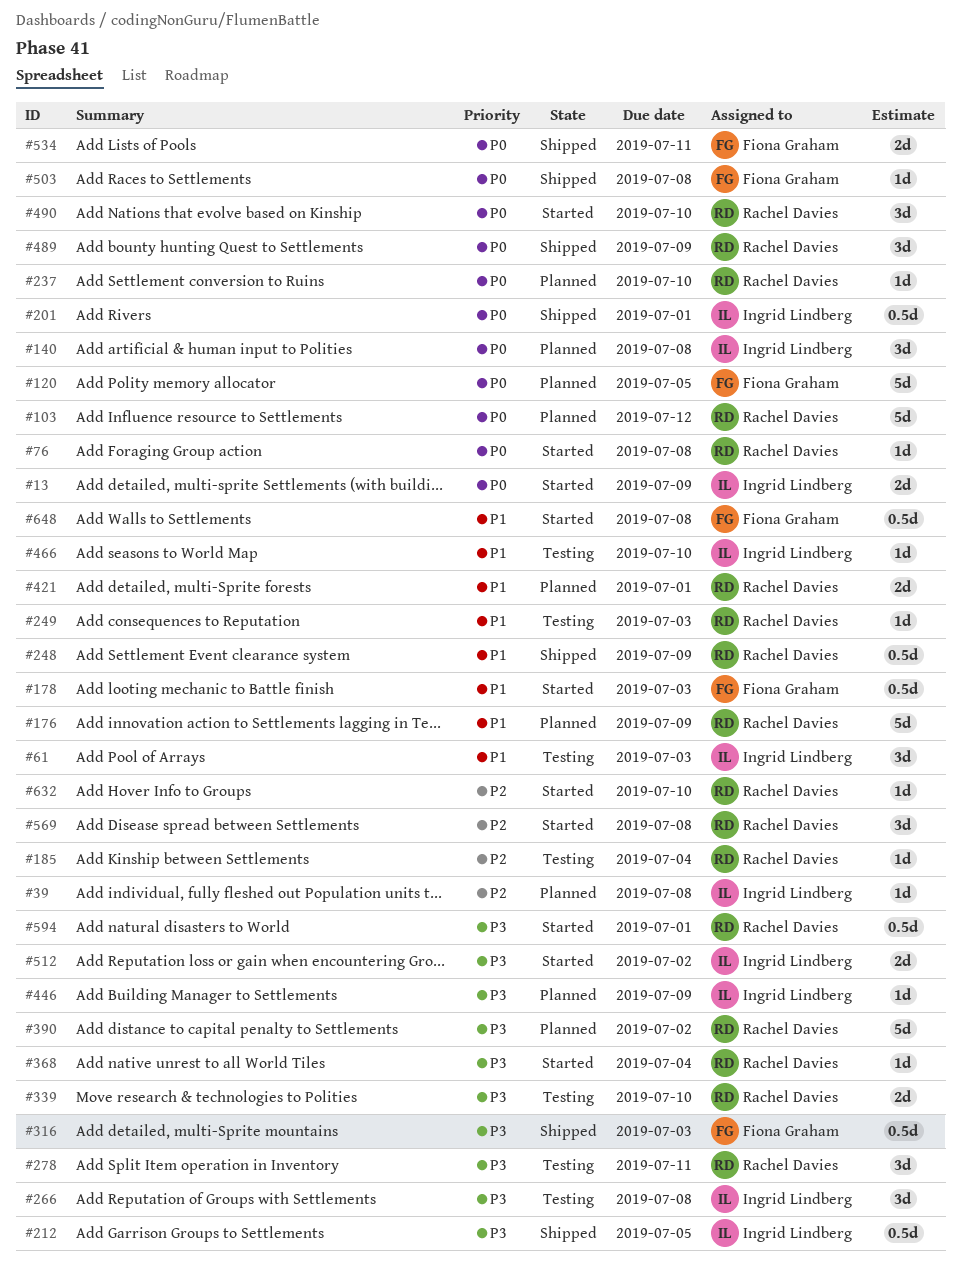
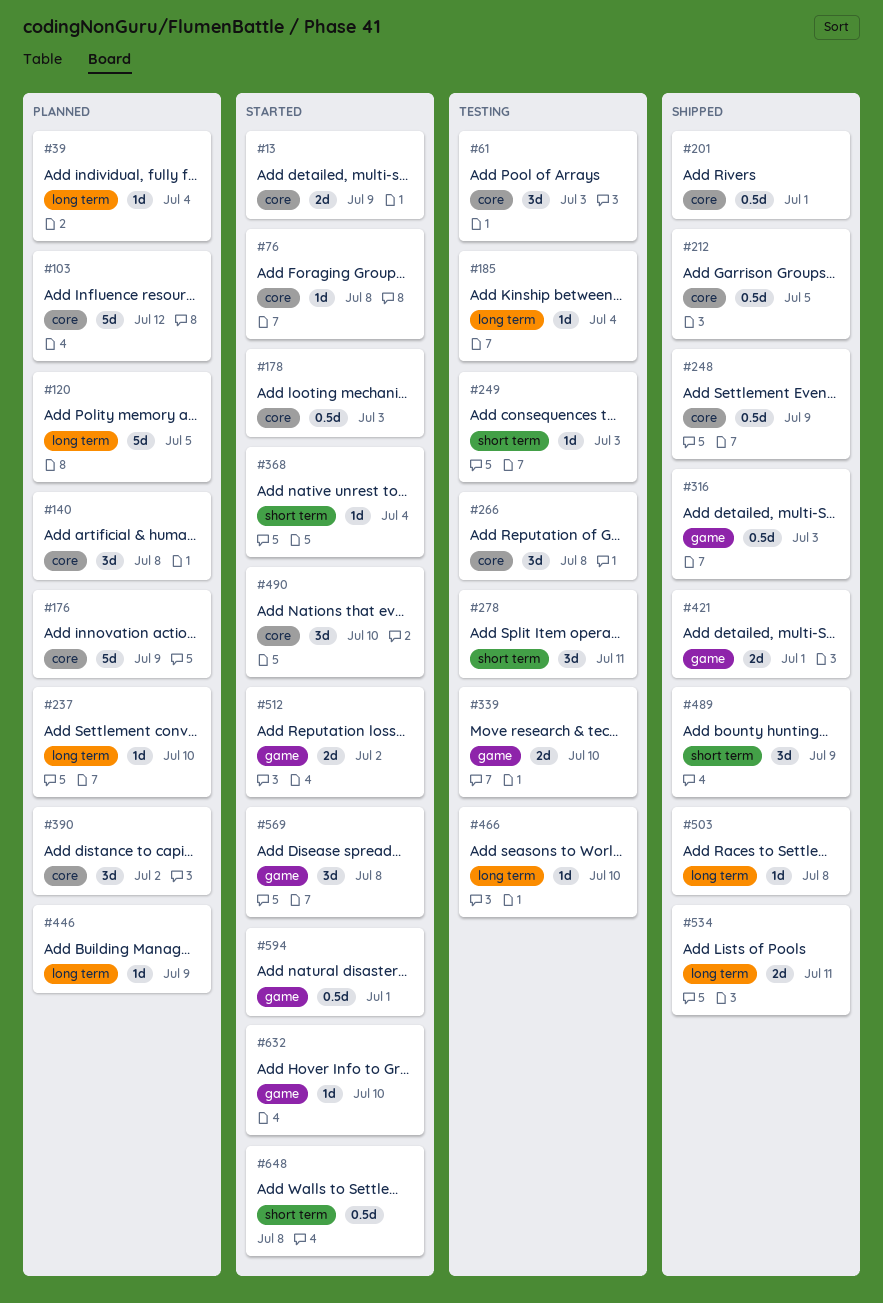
#39, due: Jul 8 -> Jul 4
#390, estimate: 5d -> 3d
#421, status: Planned -> Shipped

